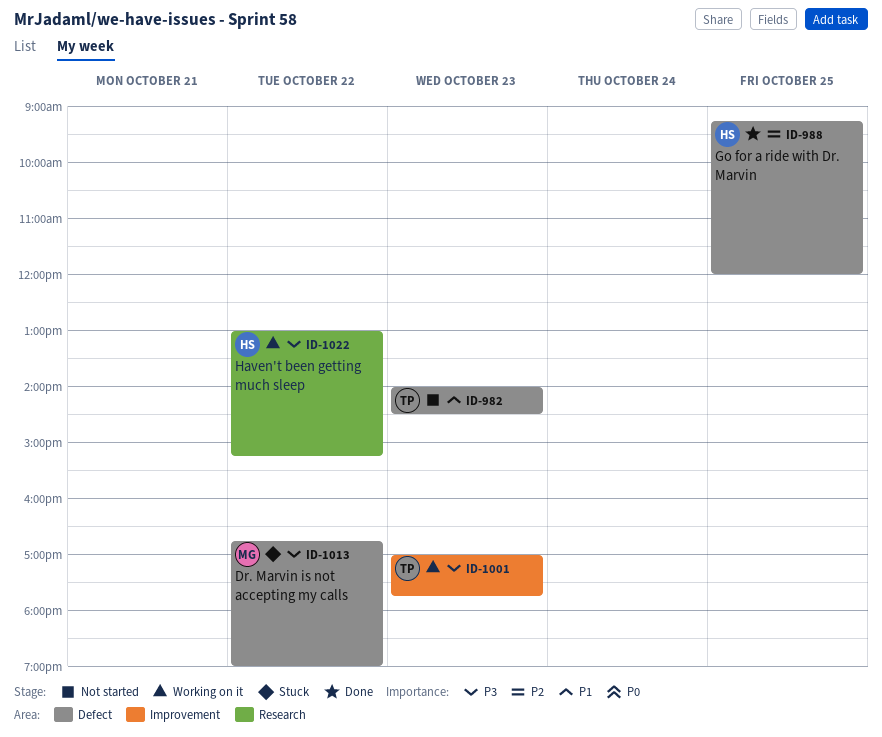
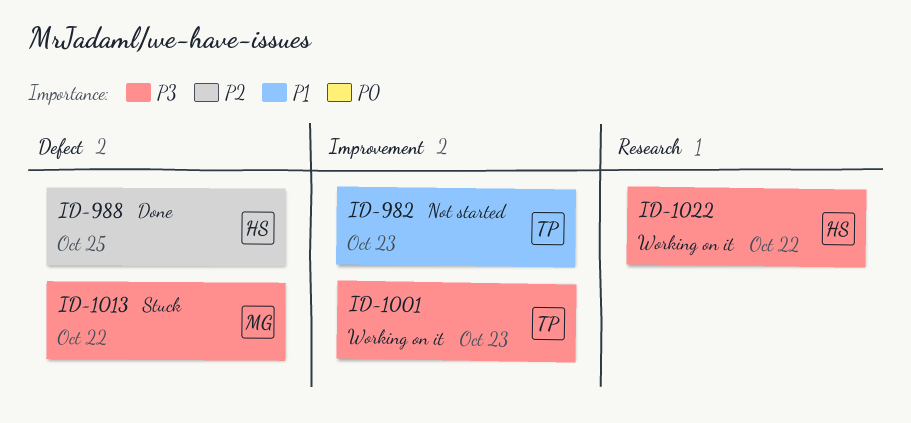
ID-982, label: Defect -> Improvement

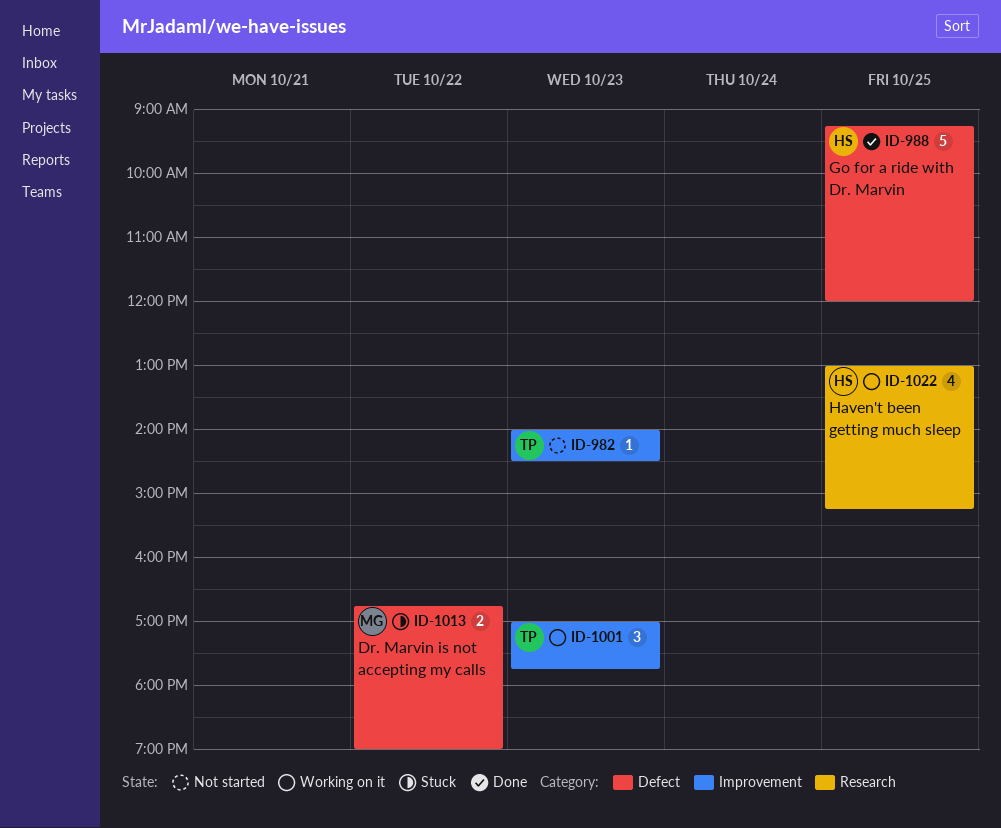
ID-1022, day: Oct 22 -> Oct 25

